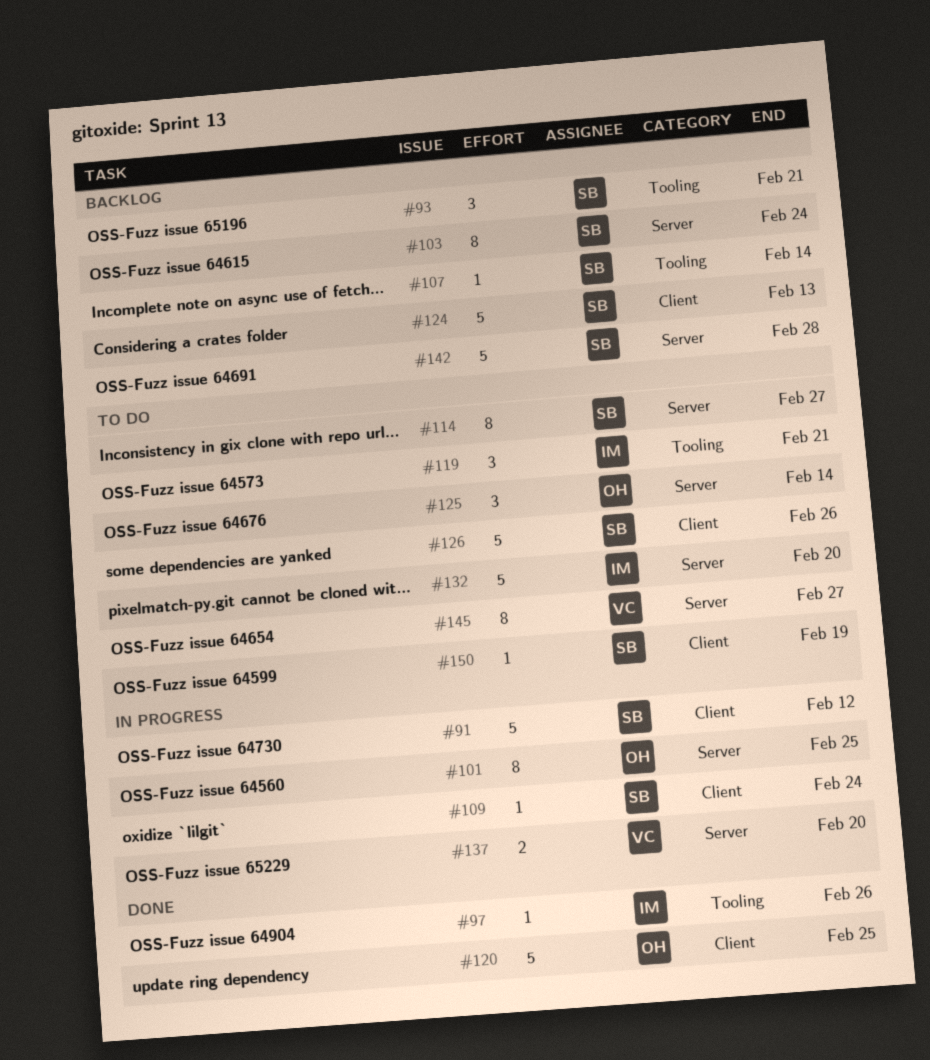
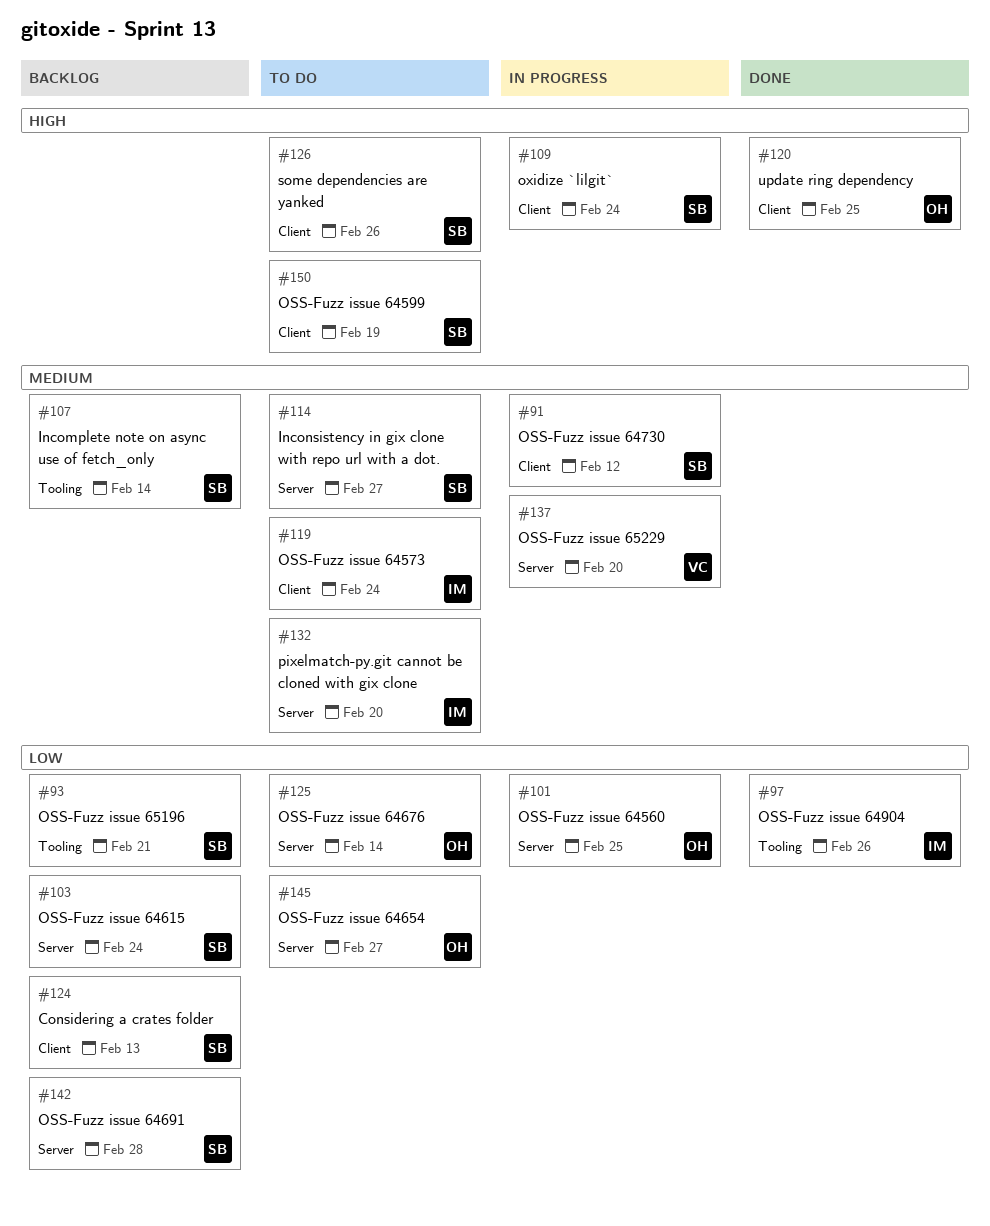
#119, label: Tooling -> Client
#119, due: Feb 21 -> Feb 24
#145, owner: VC -> OH

